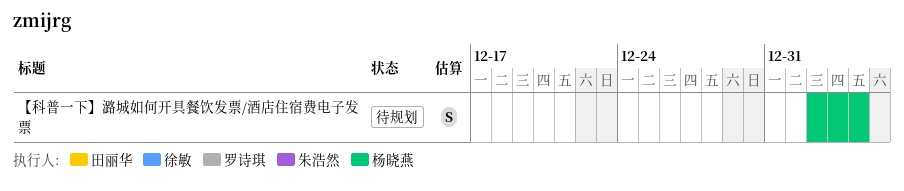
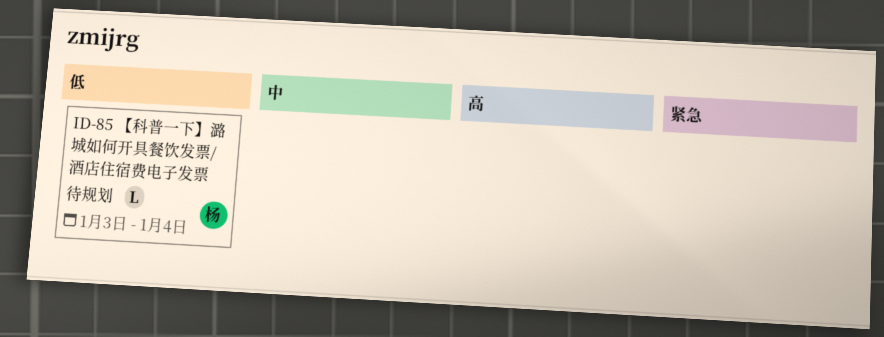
【科普一下】潞城如何开具餐饮发票/酒店住宿费电子发票, estimate: S -> L
【科普一下】潞城如何开具餐饮发票/酒店住宿费电子发票, start: Jan 2 -> Jan 3

